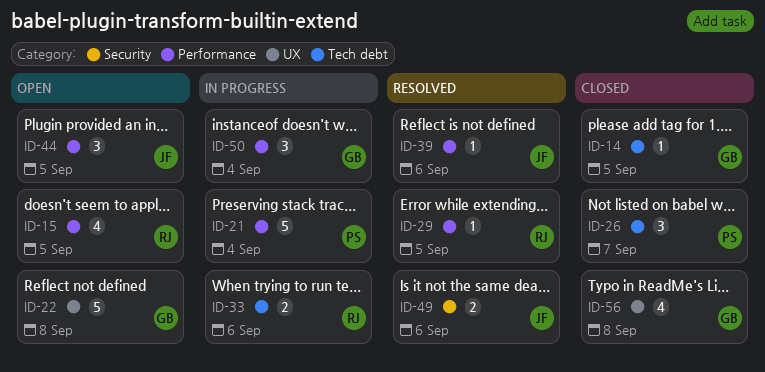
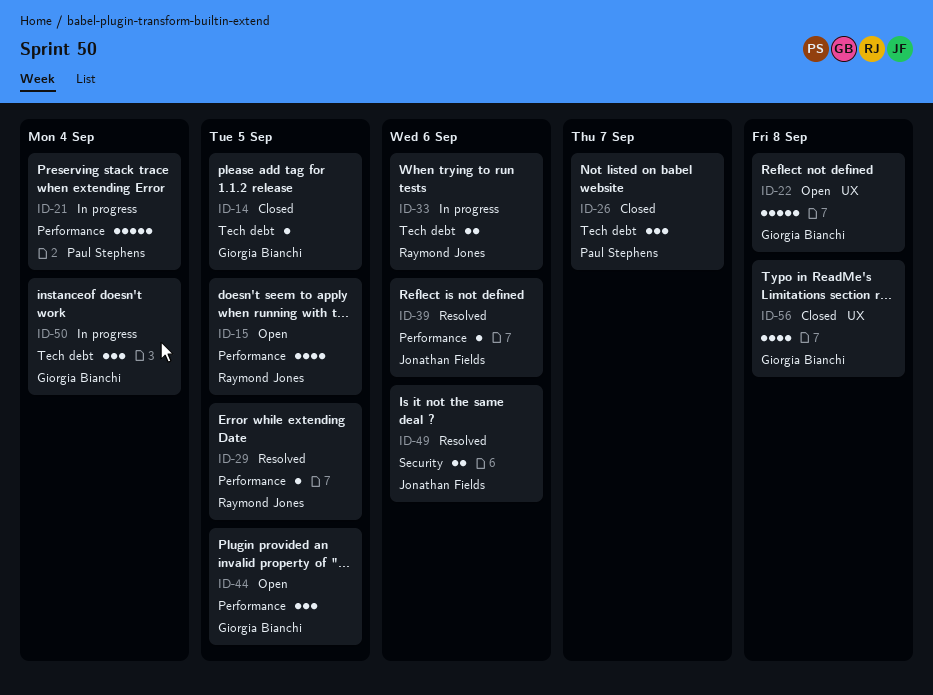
ID-44, owner: Jonathan Fields -> Giorgia Bianchi
ID-50, label: Performance -> Tech debt

